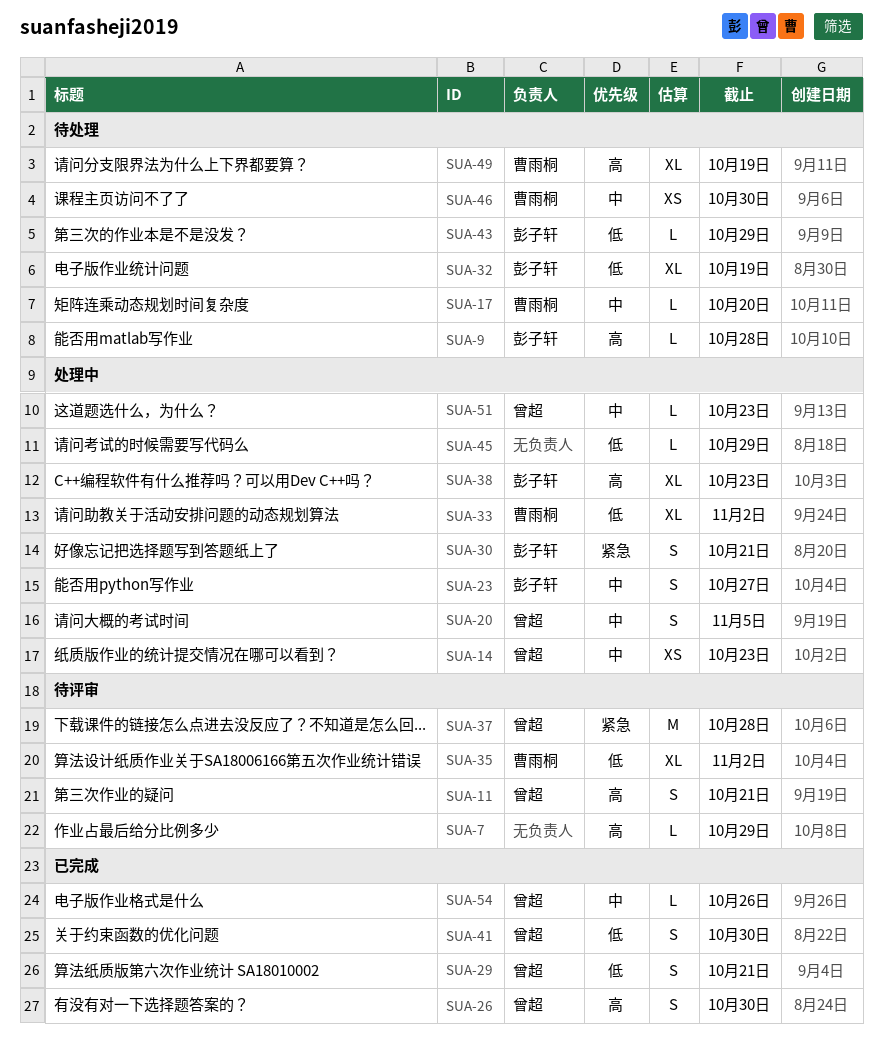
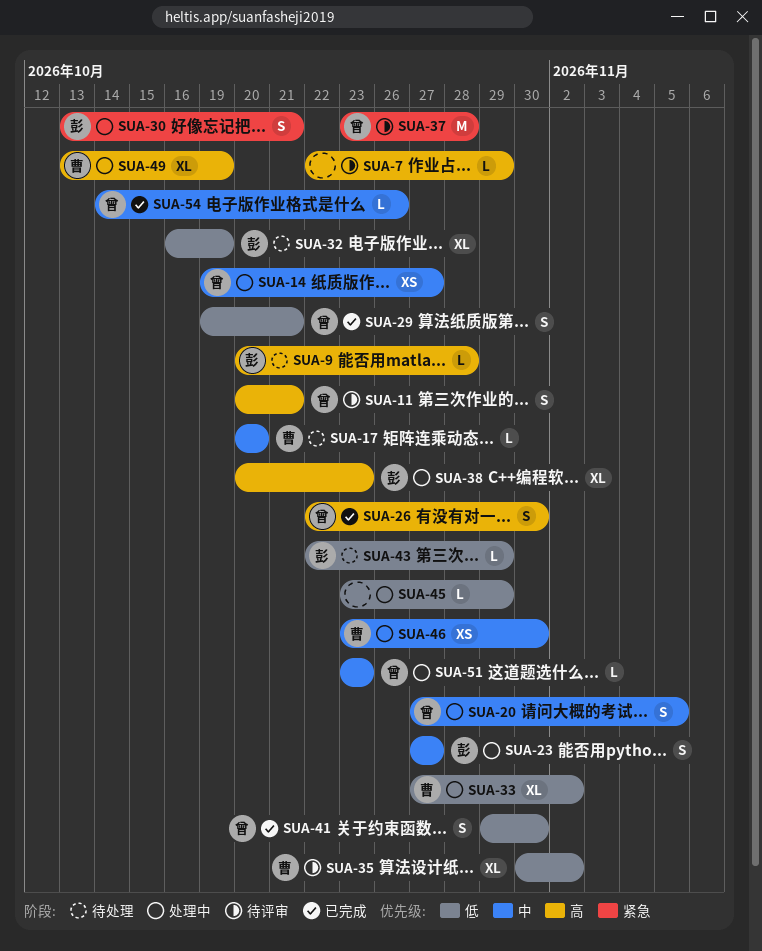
SUA-14, due: Oct 23 -> Oct 27
SUA-46, status: 待处理 -> 处理中
SUA-49, status: 待处理 -> 处理中

